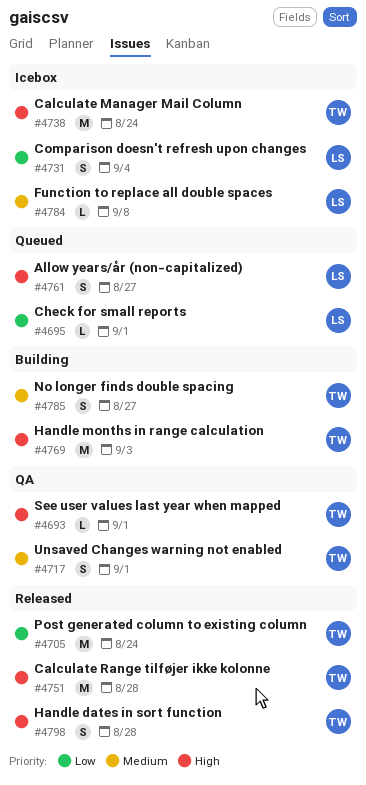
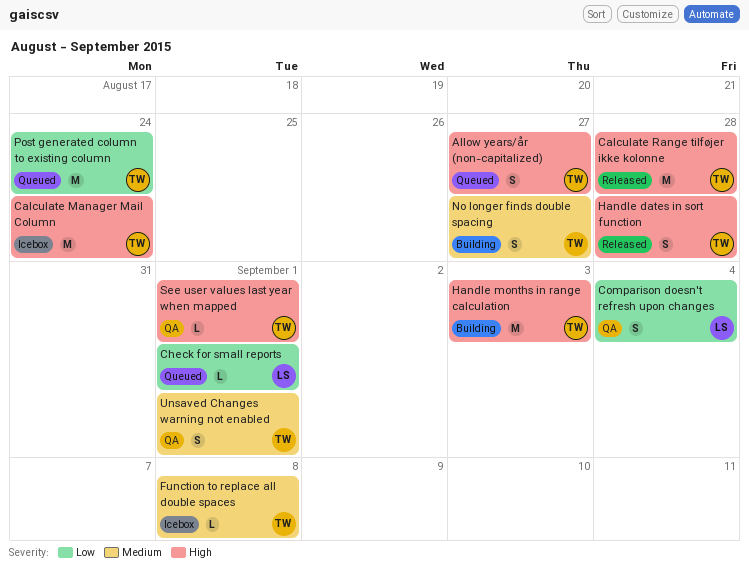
Allow years/år (non-capitalized), owner: LS -> TW
Comparison doesn't refresh upon changes, status: Icebox -> QA
Function to replace all double spaces, owner: LS -> TW
Post generated column to existing column, status: Released -> Queued

